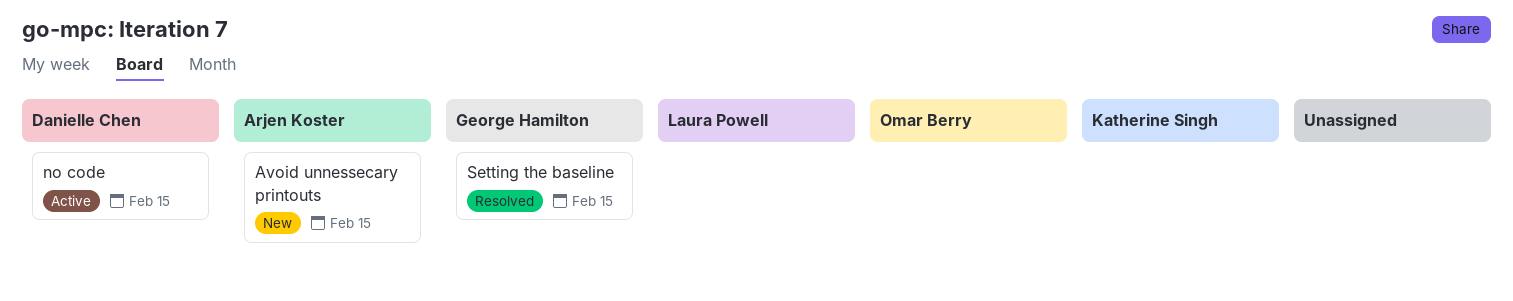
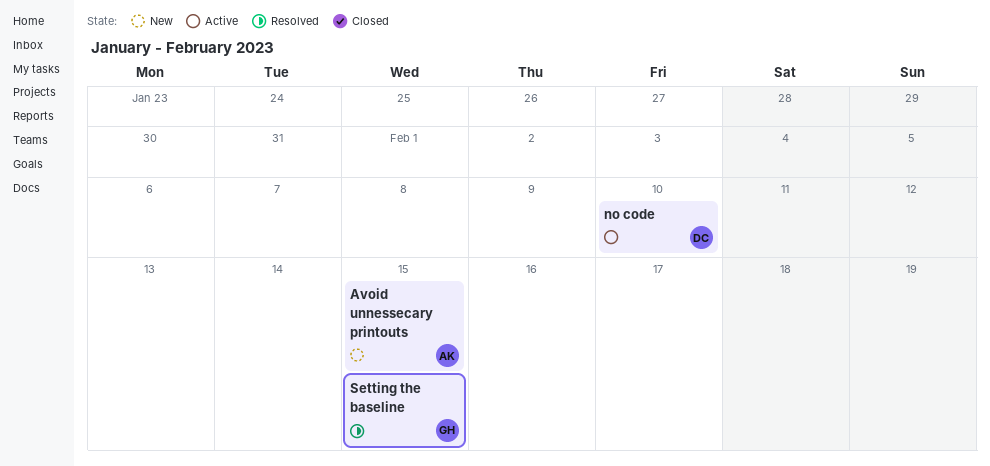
no code, due: Feb 15 -> Feb 10

